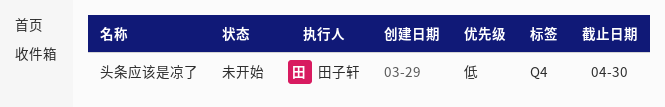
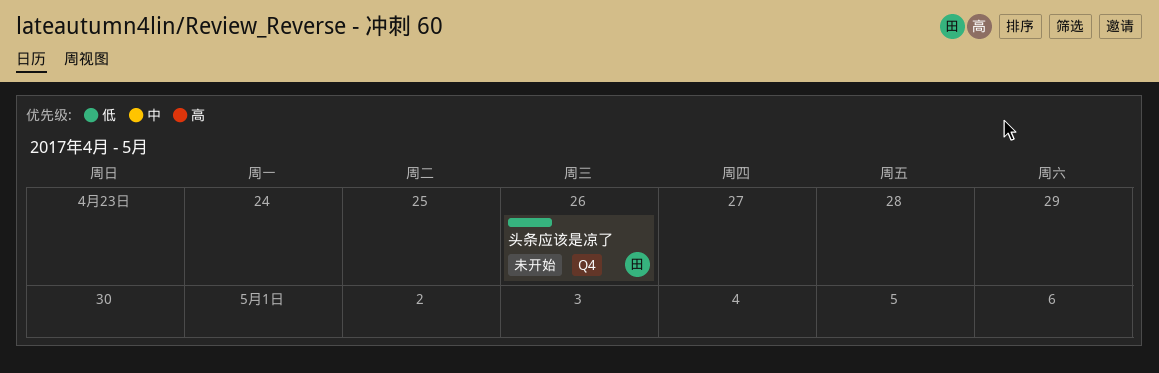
头条应该是凉了, due: Apr 30 -> Apr 26

